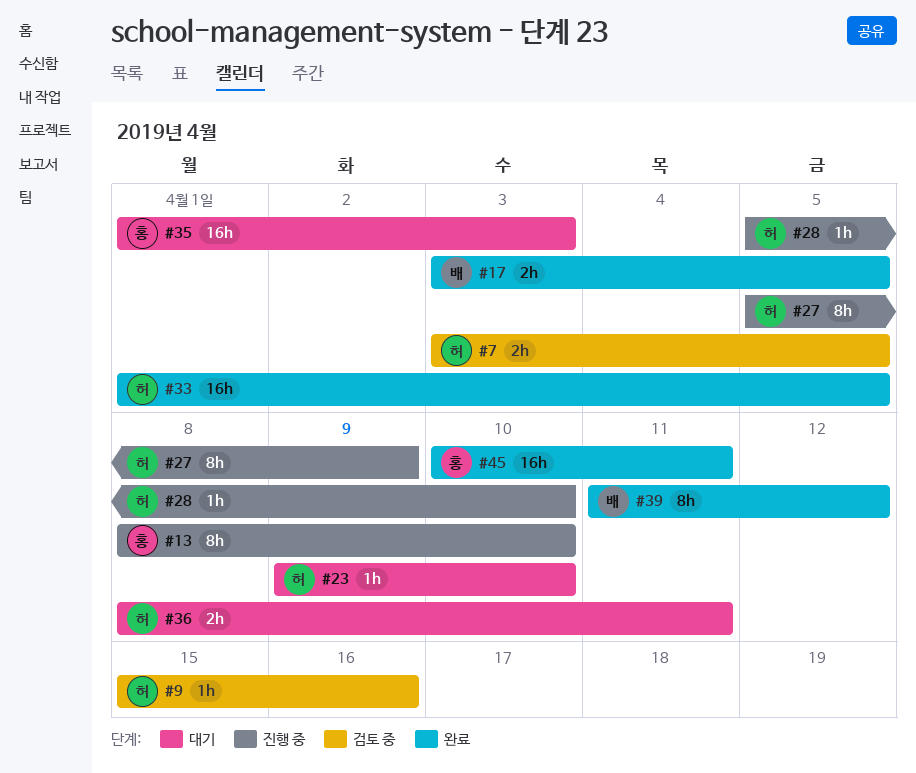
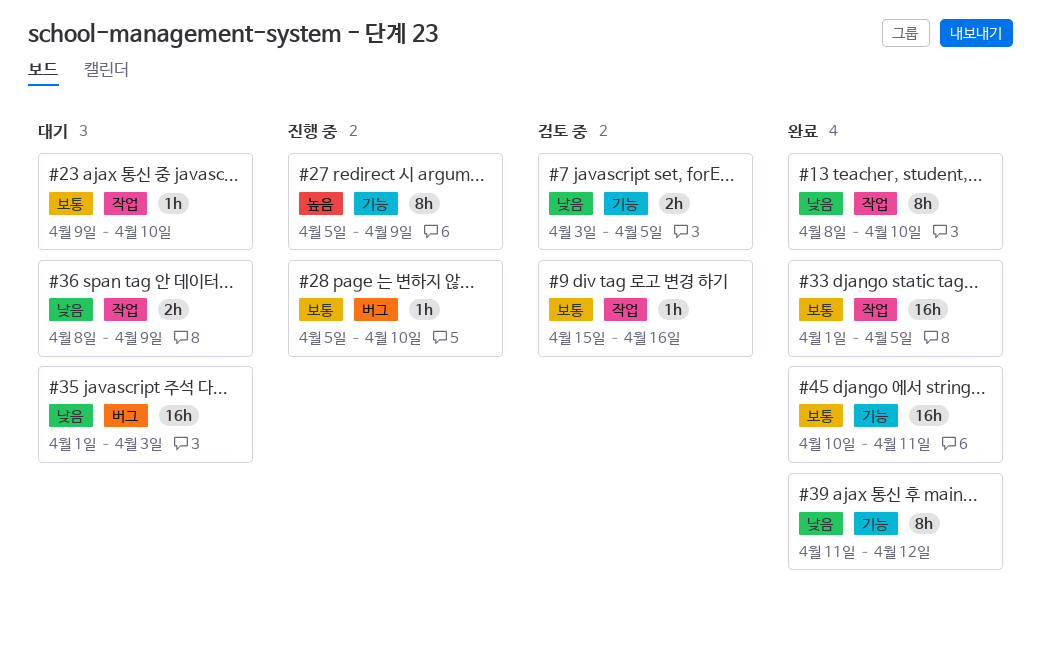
#13, status: 진행 중 -> 완료
#17: present -> none
#36, due: Apr 11 -> Apr 9

